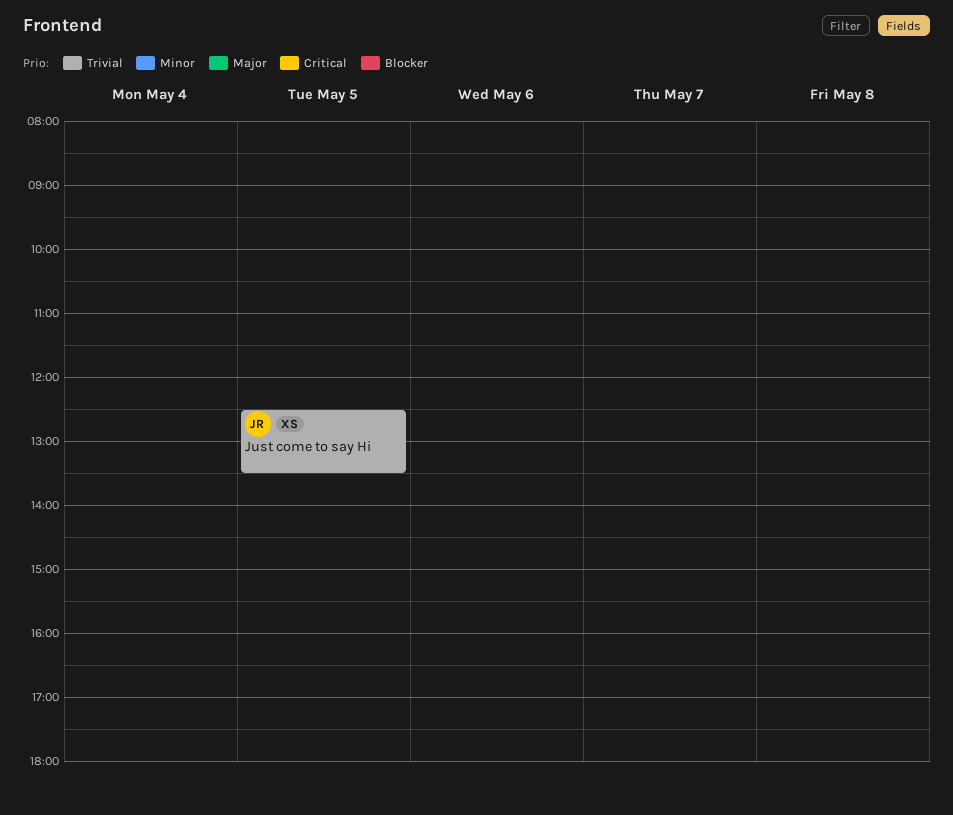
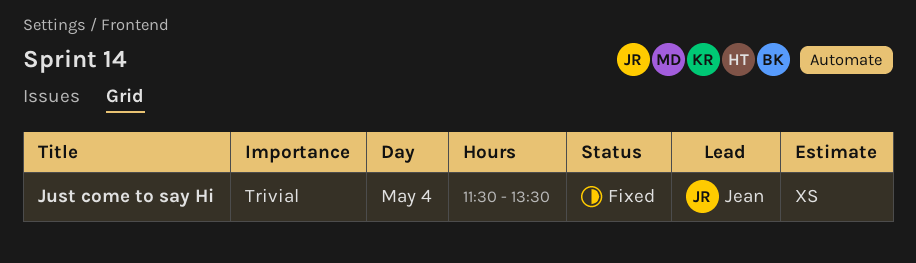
Just come to say Hi, day: May 5 -> May 4
Just come to say Hi, begins: 12:30 -> 11:30

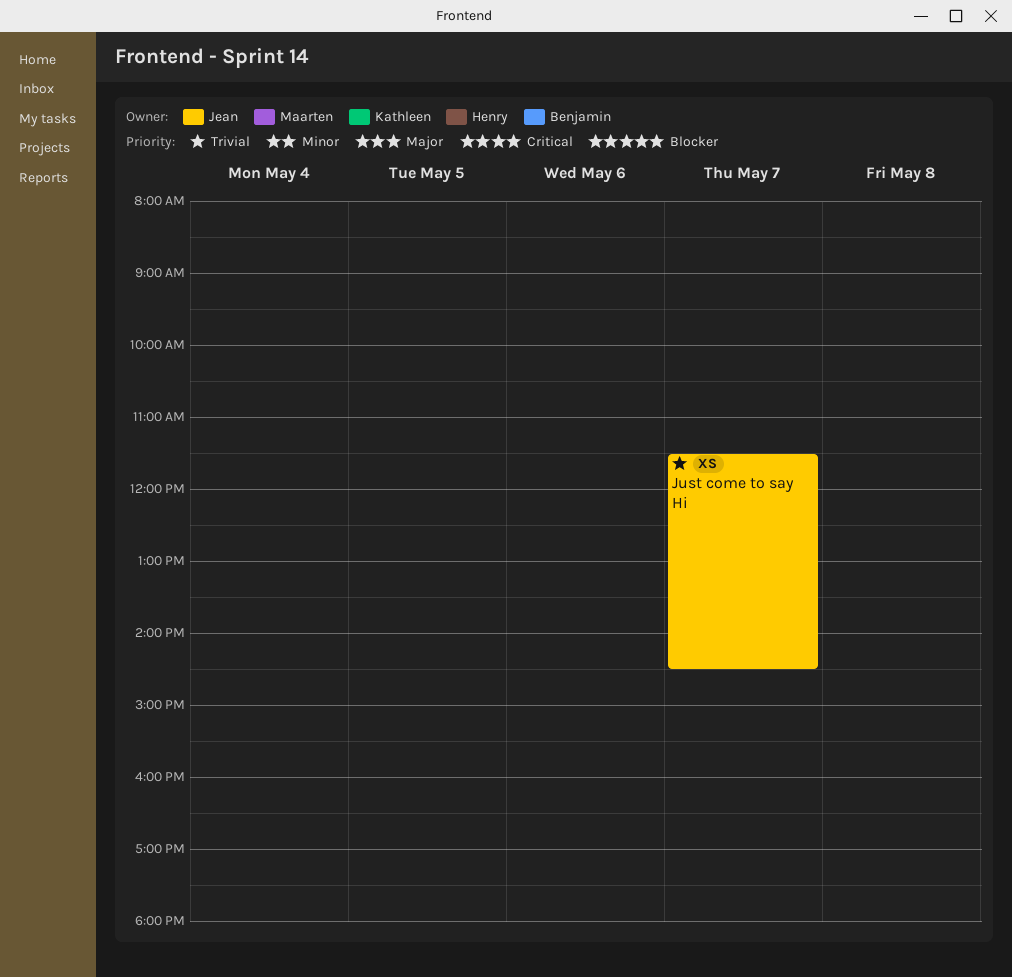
Just come to say Hi, day: May 4 -> May 7
Just come to say Hi, ends: 13:30 -> 14:30

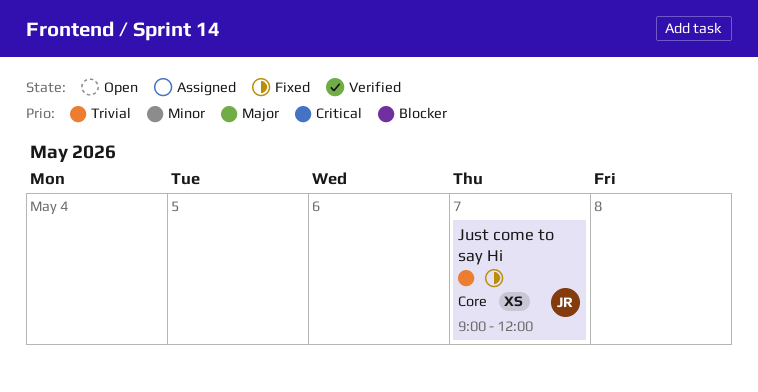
Just come to say Hi, begins: 11:30 -> 09:00
Just come to say Hi, ends: 14:30 -> 12:00

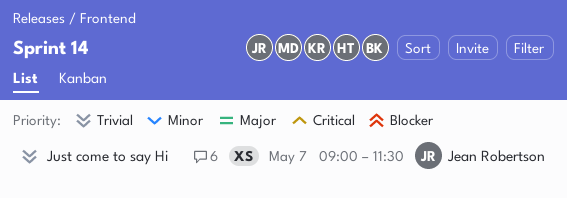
Just come to say Hi, ends: 12:00 -> 11:30

